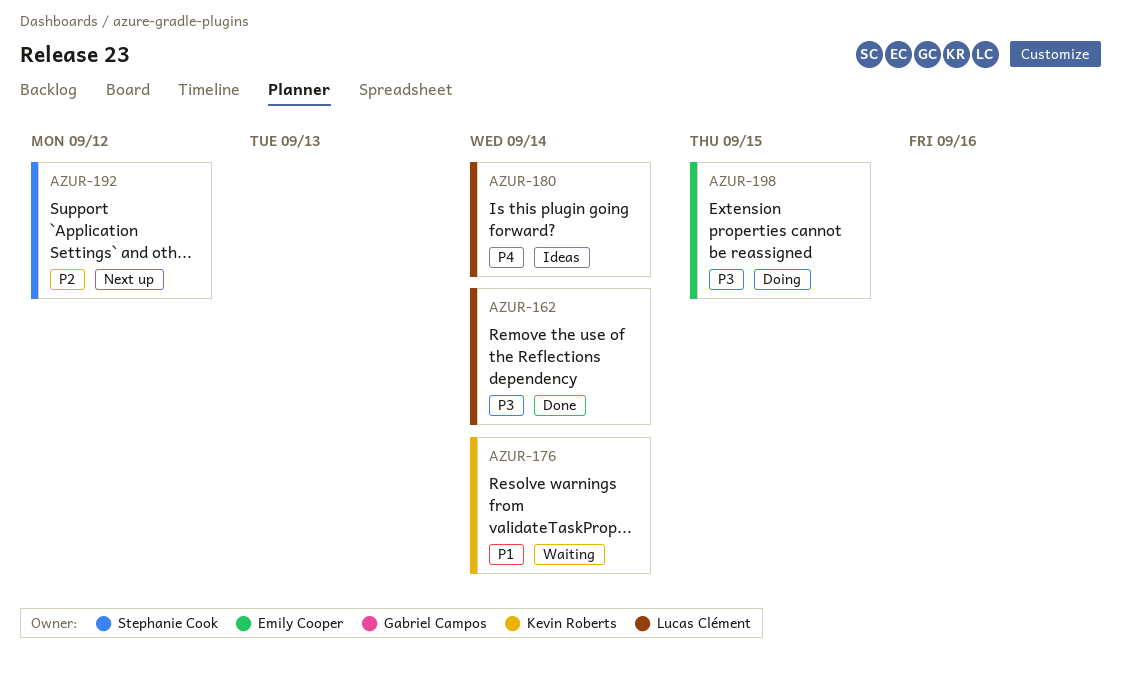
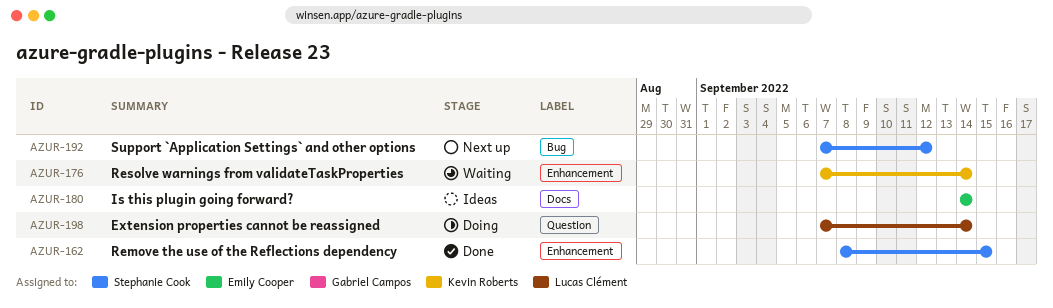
AZUR-162, owner: Lucas Clément -> Stephanie Cook
AZUR-162, due: Sep 14 -> Sep 15
AZUR-180, owner: Lucas Clément -> Emily Cooper
AZUR-198, owner: Emily Cooper -> Lucas Clément
AZUR-198, due: Sep 15 -> Sep 14

